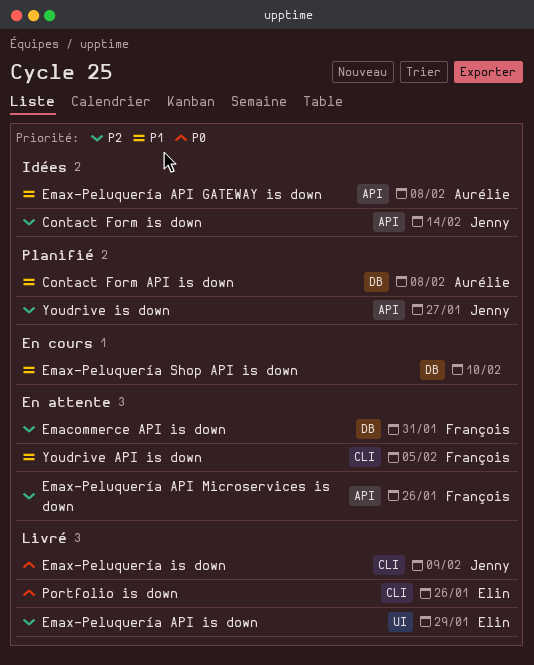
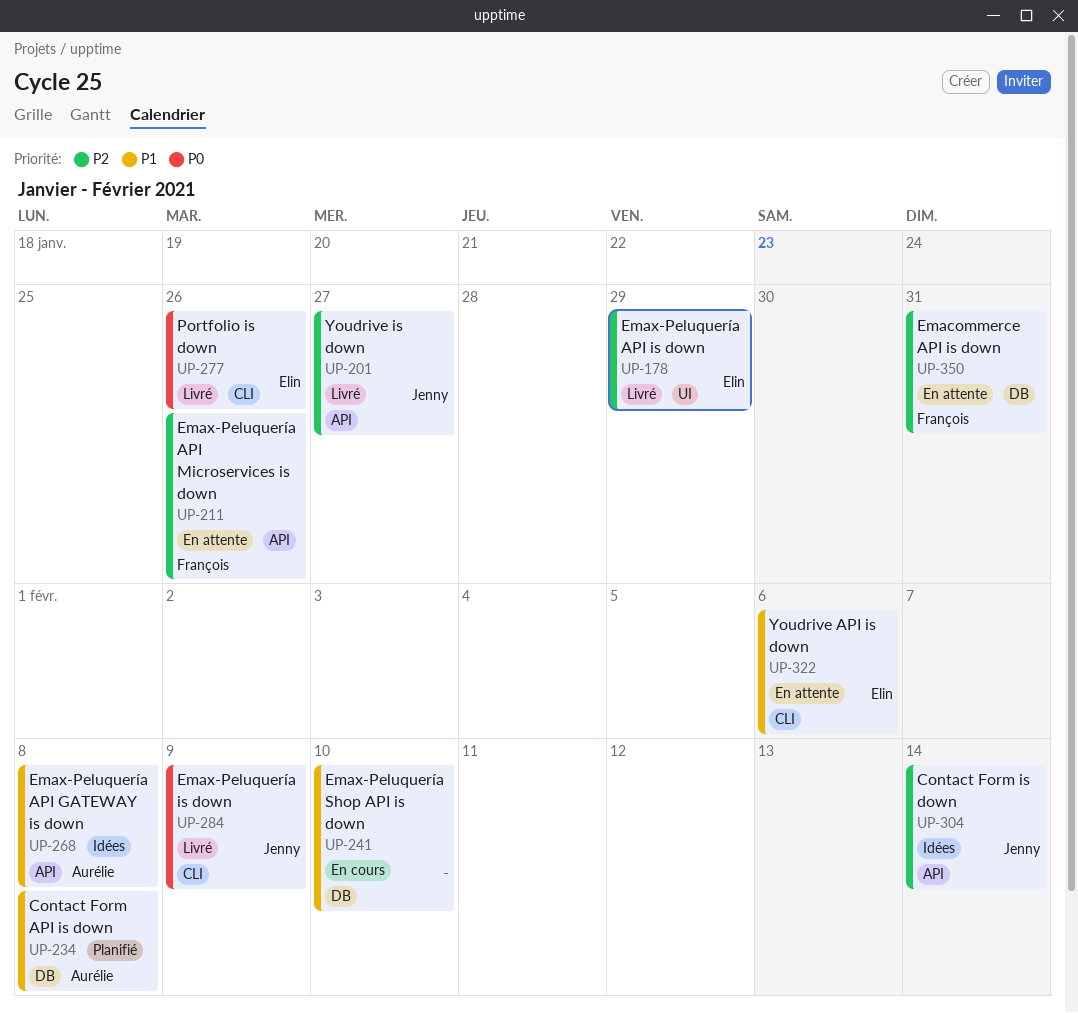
Youdrive API is down, owner: François -> Elin
Youdrive API is down, due: Feb 5 -> Feb 6
Youdrive is down, status: Planifié -> Livré

